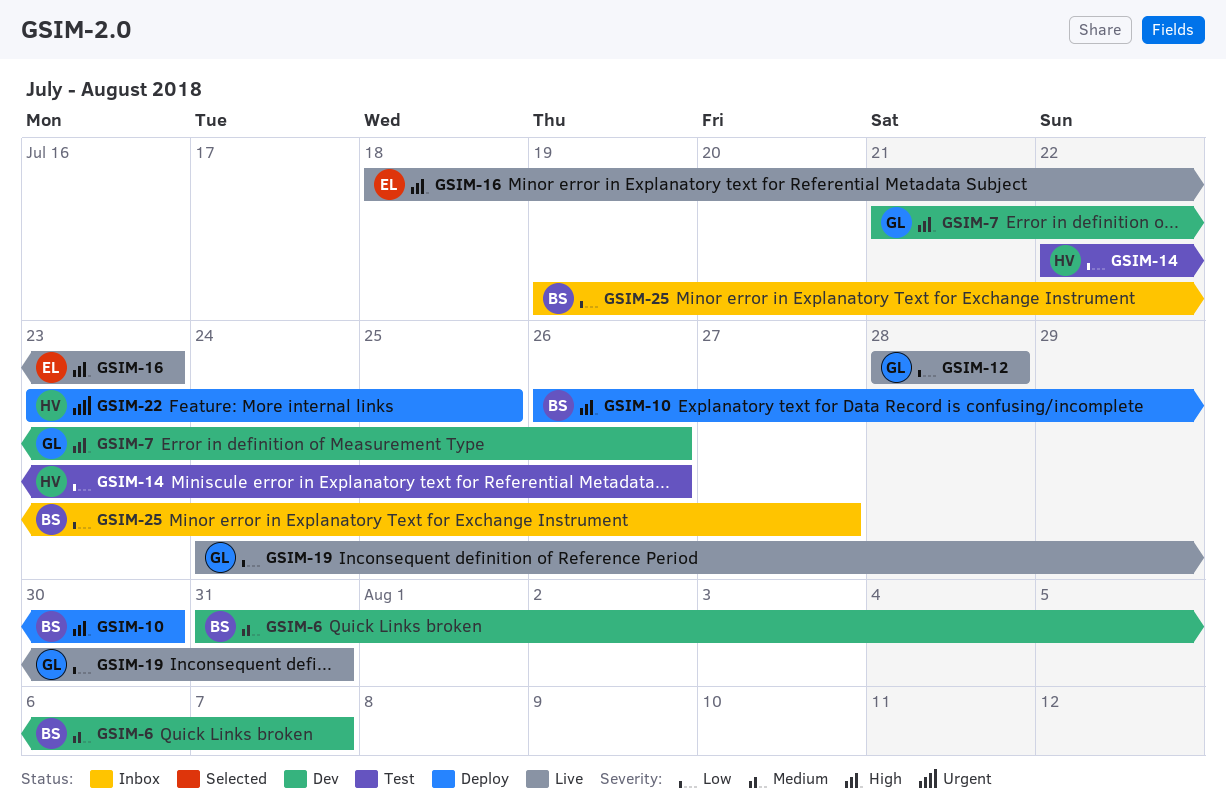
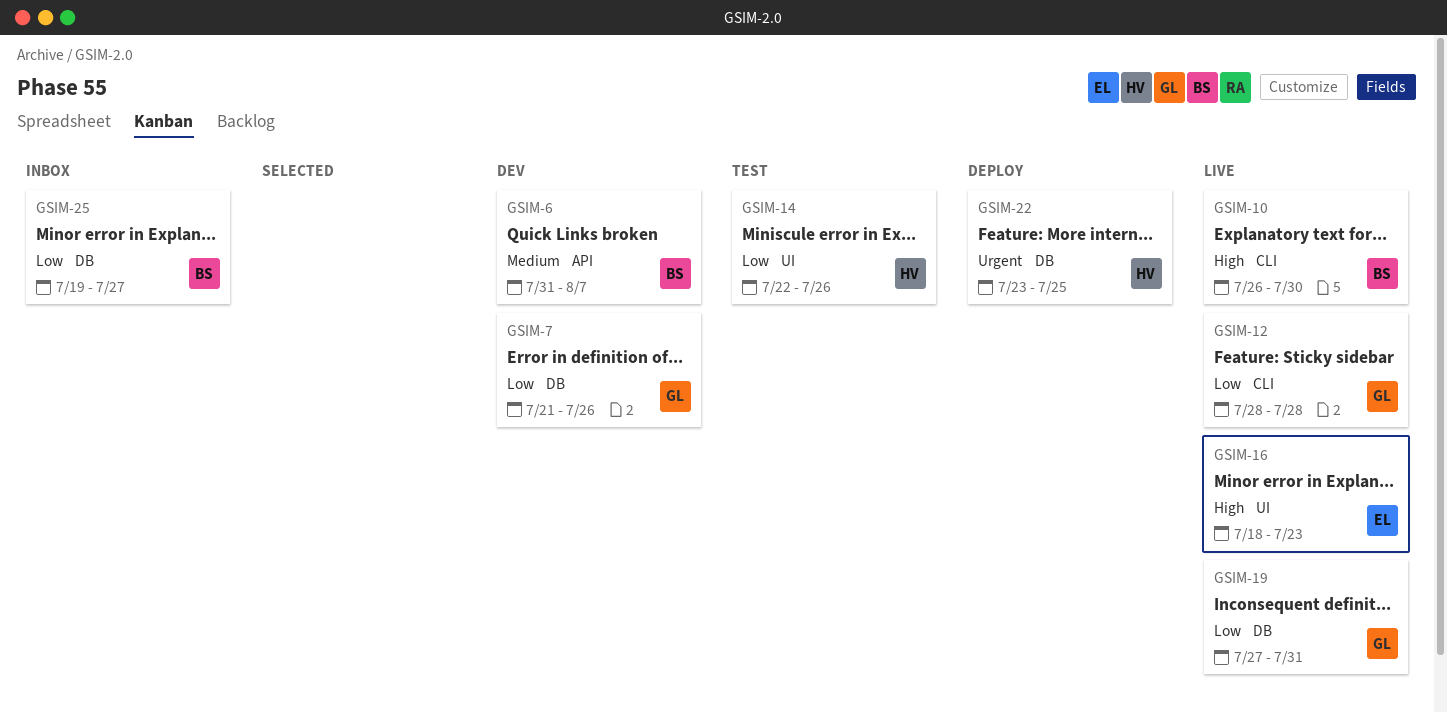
GSIM-7, priority: High -> Low
GSIM-10, status: Deploy -> Live
GSIM-19, start: Jul 24 -> Jul 27

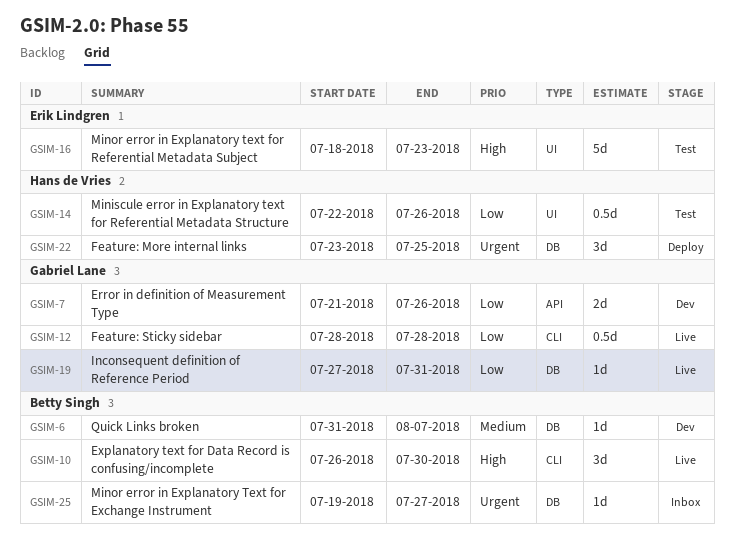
GSIM-6, label: API -> DB
GSIM-7, label: DB -> API
GSIM-16, status: Live -> Test
GSIM-25, priority: Low -> Urgent

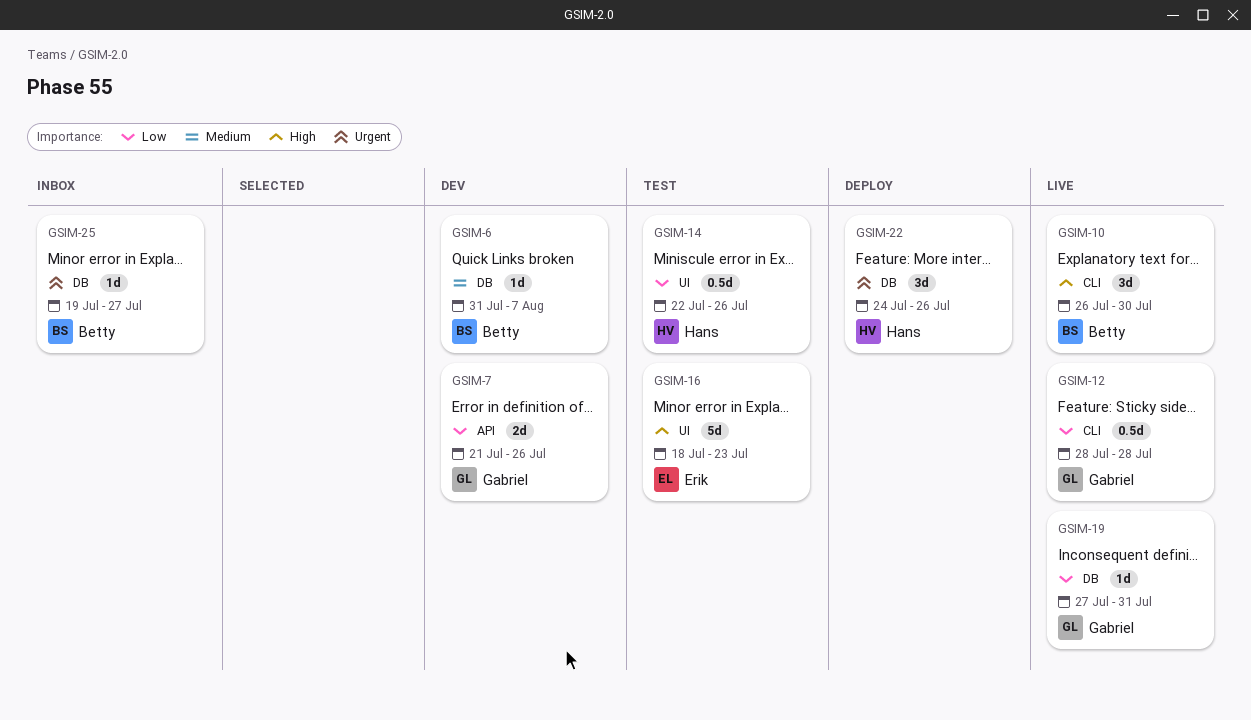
GSIM-22, start: Jul 23 -> Jul 24
GSIM-22, due: Jul 25 -> Jul 26

